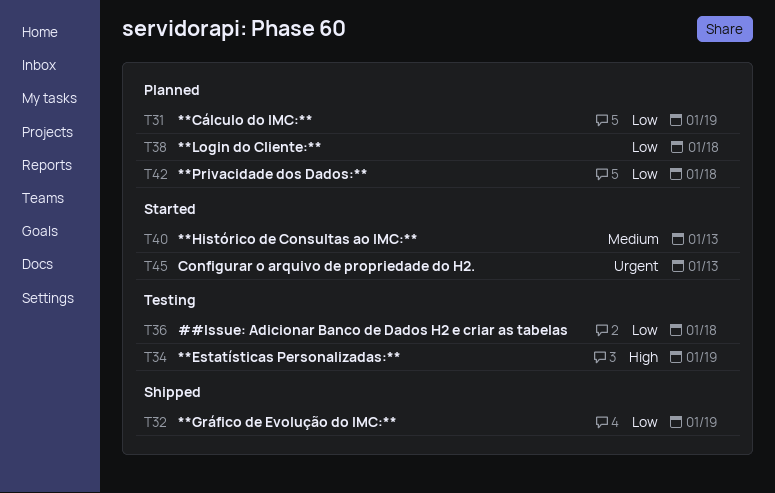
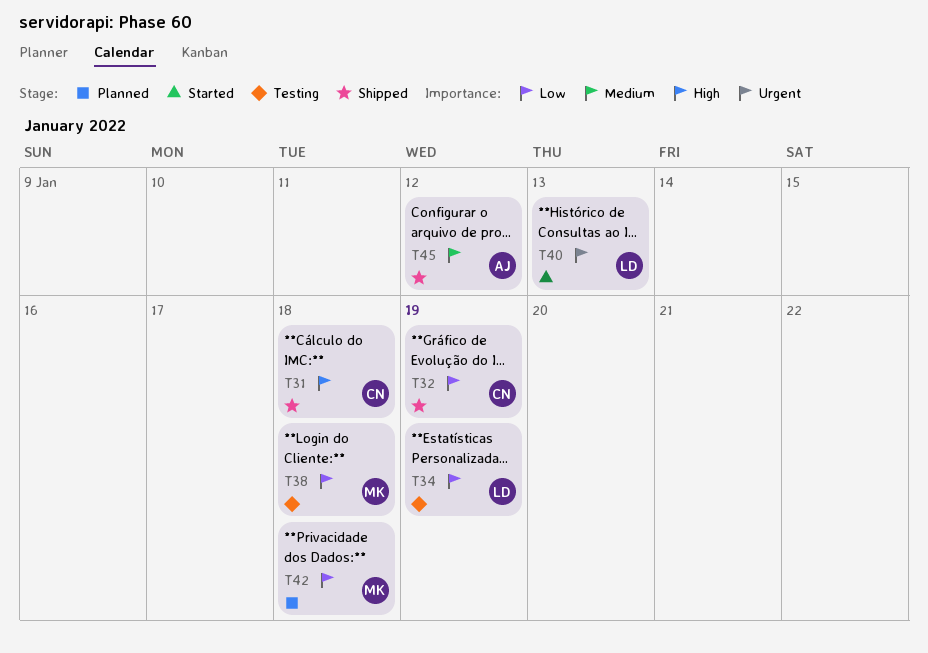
T31, status: Planned -> Shipped
T31, priority: Low -> High
T31, due: Jan 19 -> Jan 18
T34, priority: High -> Low
T36: present -> none
T38, status: Planned -> Testing
T40, priority: Medium -> Urgent
T45, status: Started -> Shipped
T45, priority: Urgent -> Medium
T45, due: Jan 13 -> Jan 12

